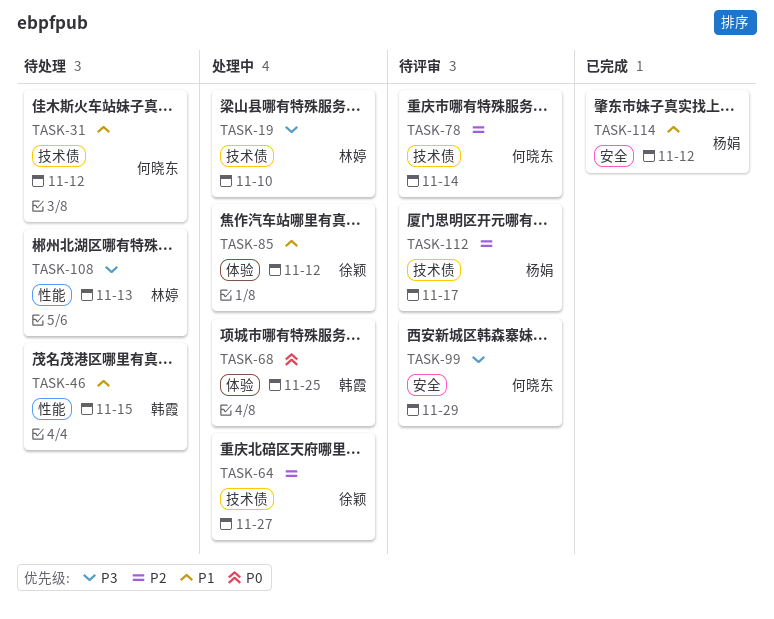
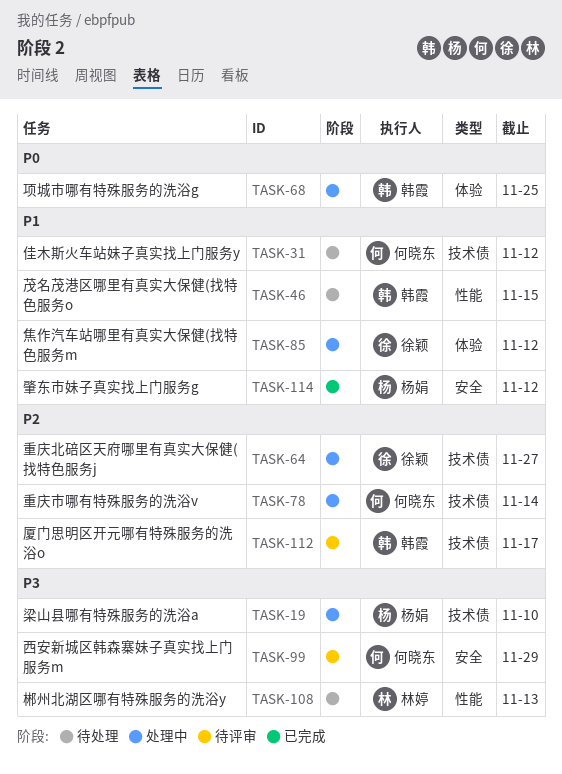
TASK-19, owner: 林婷 -> 杨娟
TASK-78, status: 待评审 -> 处理中
TASK-112, owner: 杨娟 -> 韩霞

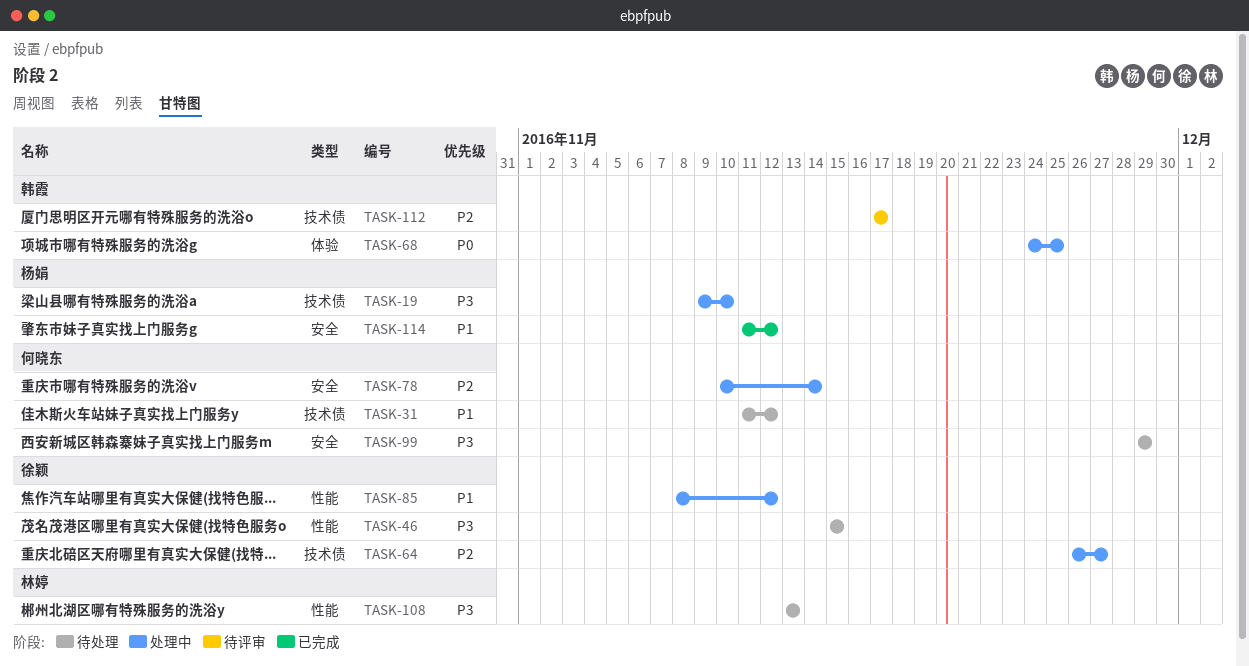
TASK-46, owner: 韩霞 -> 徐颖
TASK-46, priority: P1 -> P3
TASK-78, label: 技术债 -> 安全
TASK-85, label: 体验 -> 性能
TASK-99, status: 待评审 -> 待处理

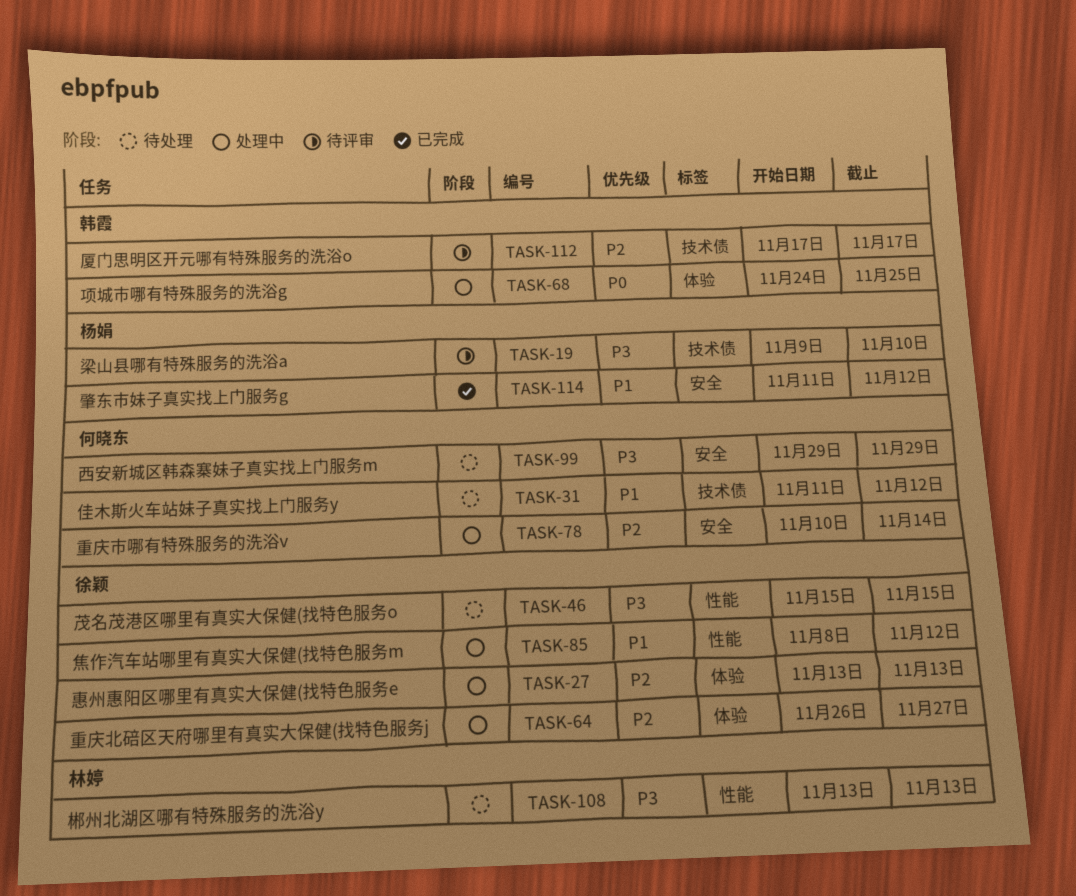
TASK-19, status: 处理中 -> 待评审
TASK-27: none -> present
TASK-64, label: 技术债 -> 体验

